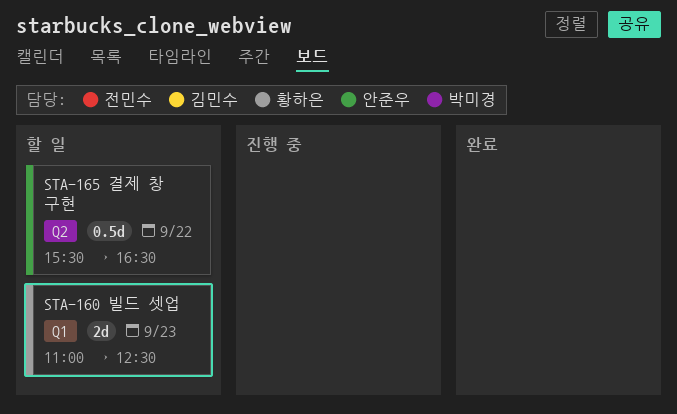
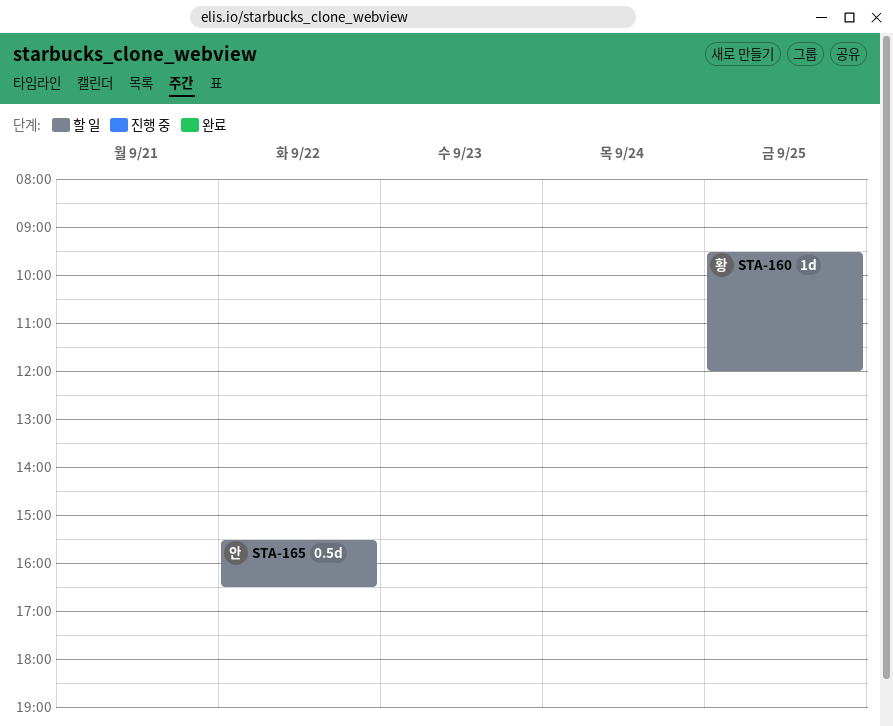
STA-160, estimate: 2d -> 1d
STA-160, day: Sep 23 -> Sep 25
STA-160, begins: 11:00 -> 09:30
STA-160, ends: 12:30 -> 12:00

